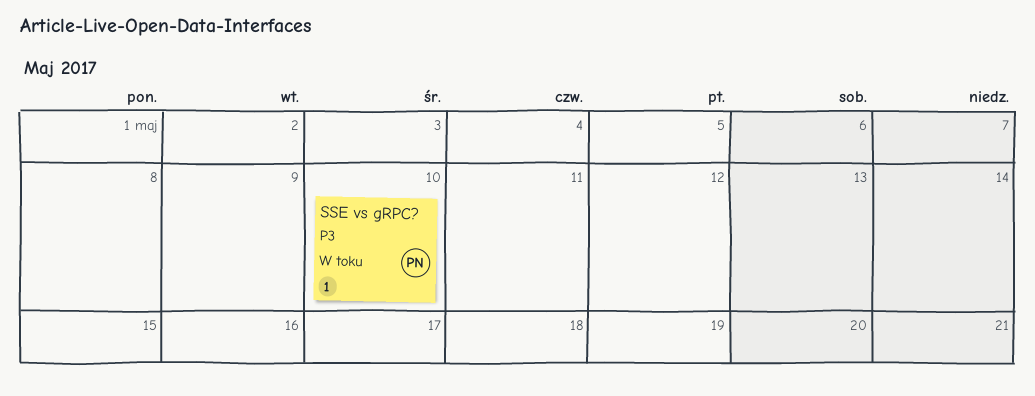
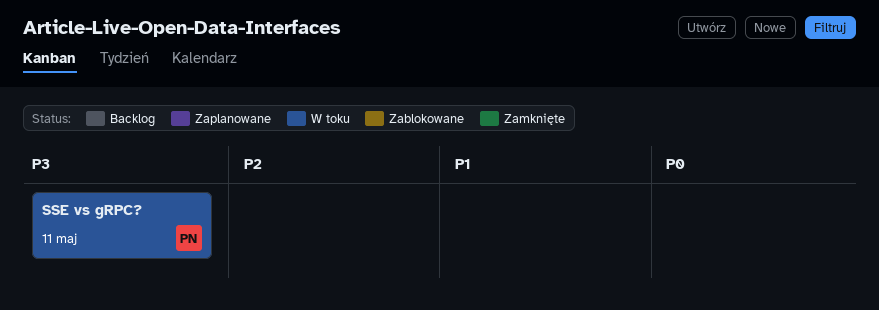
SSE vs gRPC?, due: May 10 -> May 11

